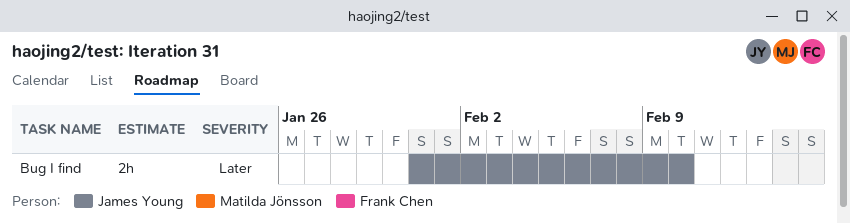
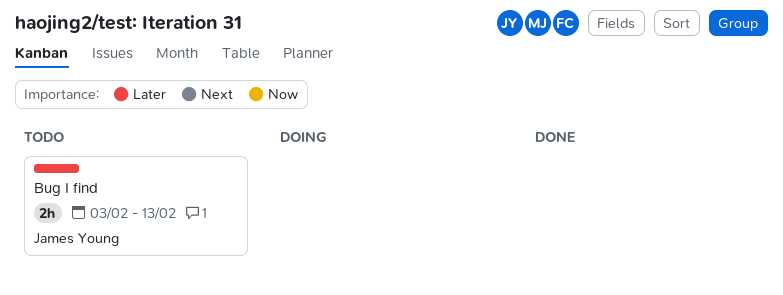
Bug I find, start: Jan 31 -> Feb 3
Bug I find, due: Feb 10 -> Feb 13

